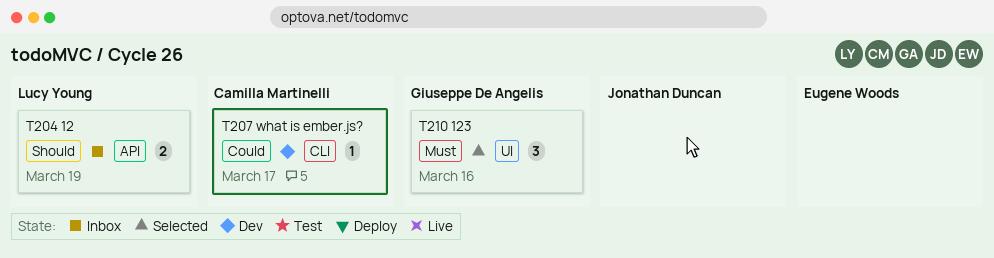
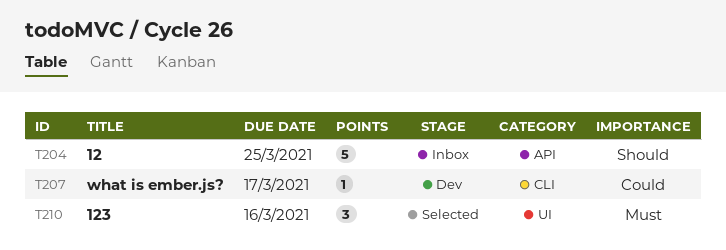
T204, estimate: 2 -> 5
T204, due: Mar 19 -> Mar 25

